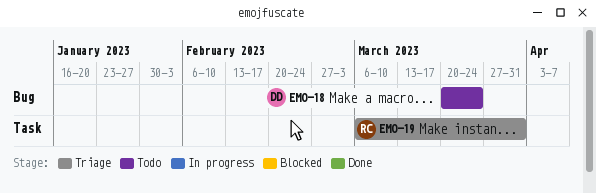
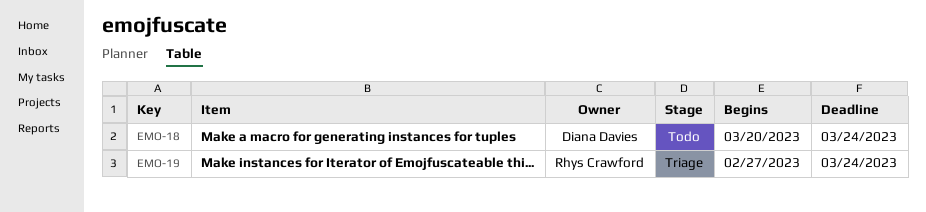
EMO-19, start: Mar 6 -> Feb 27
EMO-19, due: Mar 31 -> Mar 24

